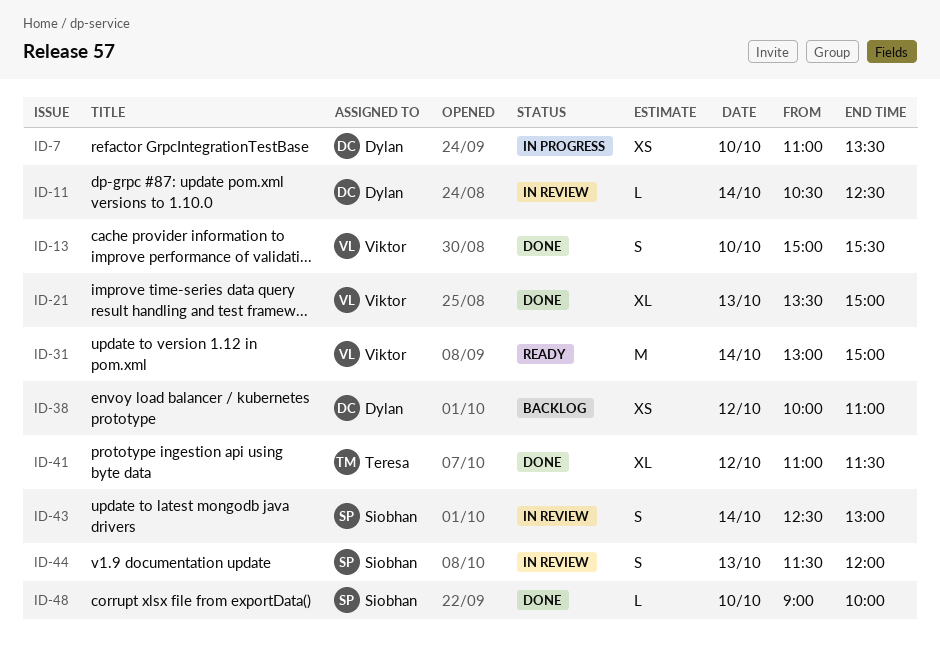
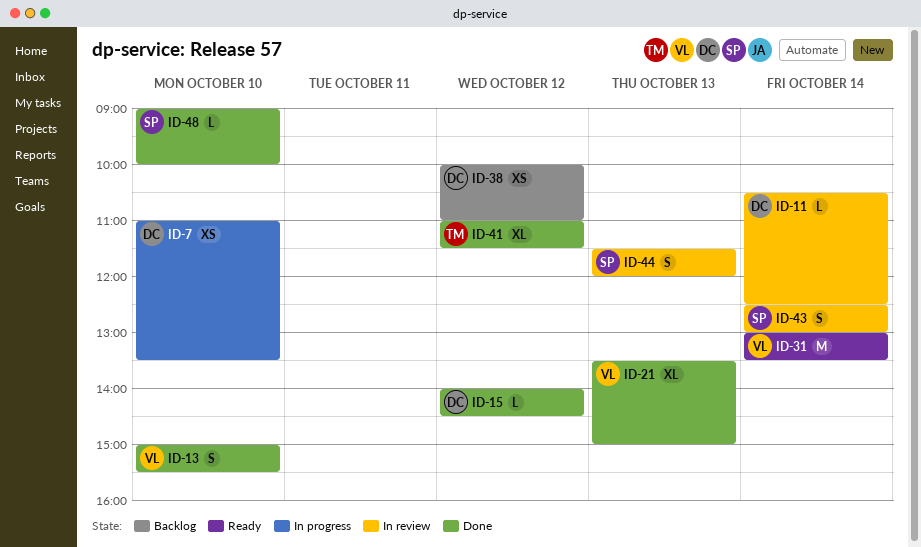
ID-15: none -> present
ID-31, ends: 15:00 -> 13:30

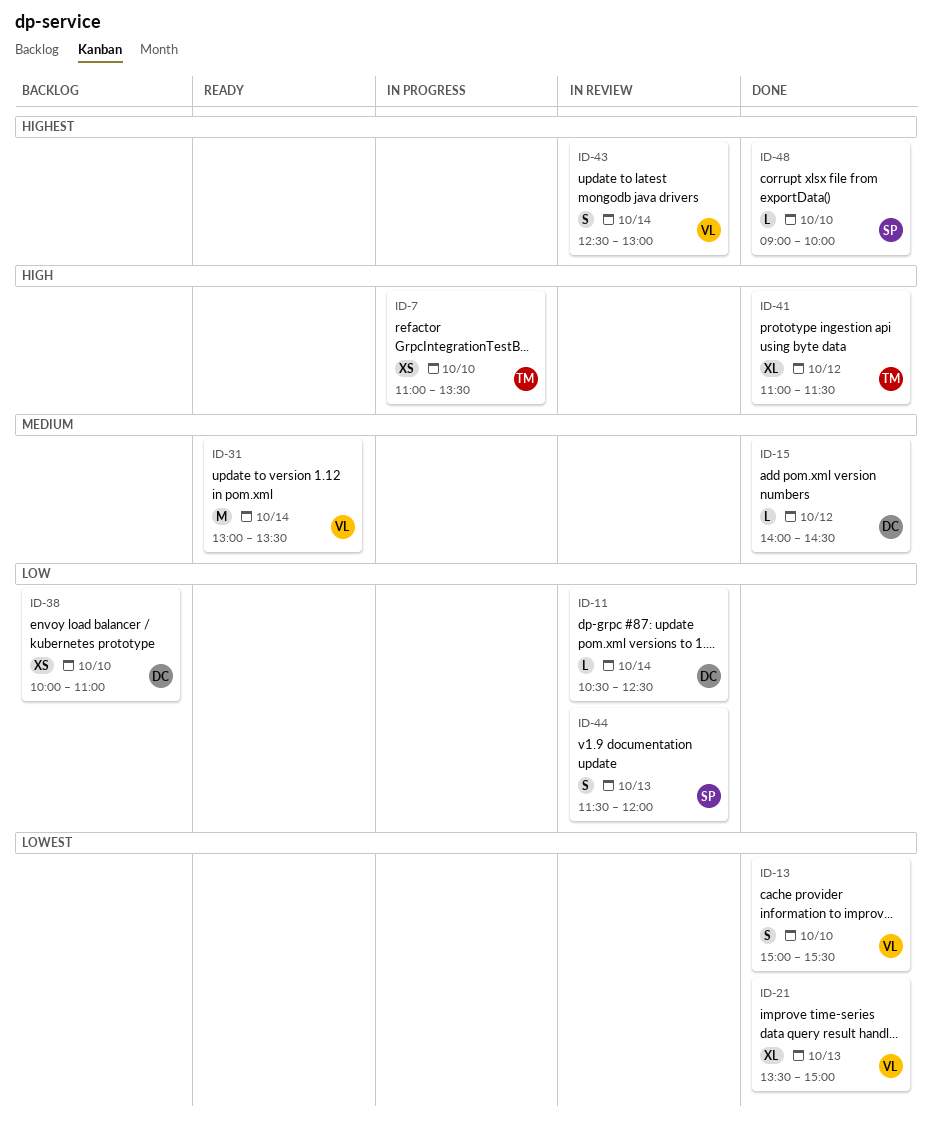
ID-7, owner: DC -> TM
ID-38, day: Oct 12 -> Oct 10
ID-43, owner: SP -> VL

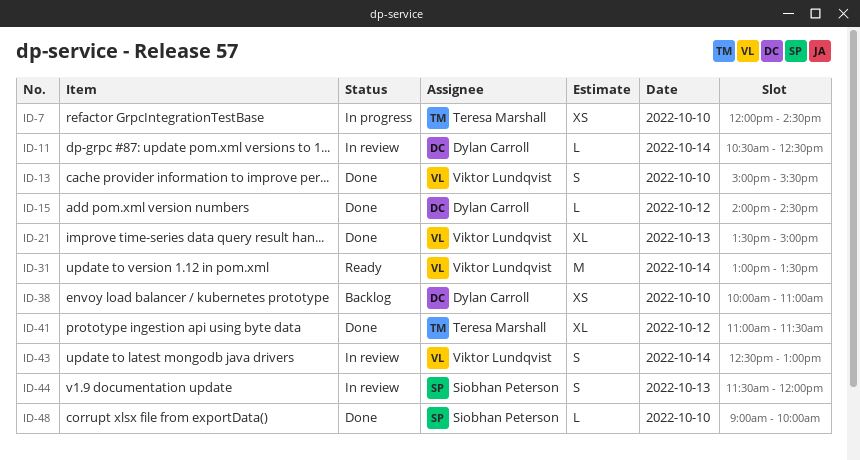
ID-7, begins: 11:00 -> 12:00
ID-7, ends: 13:30 -> 14:30

